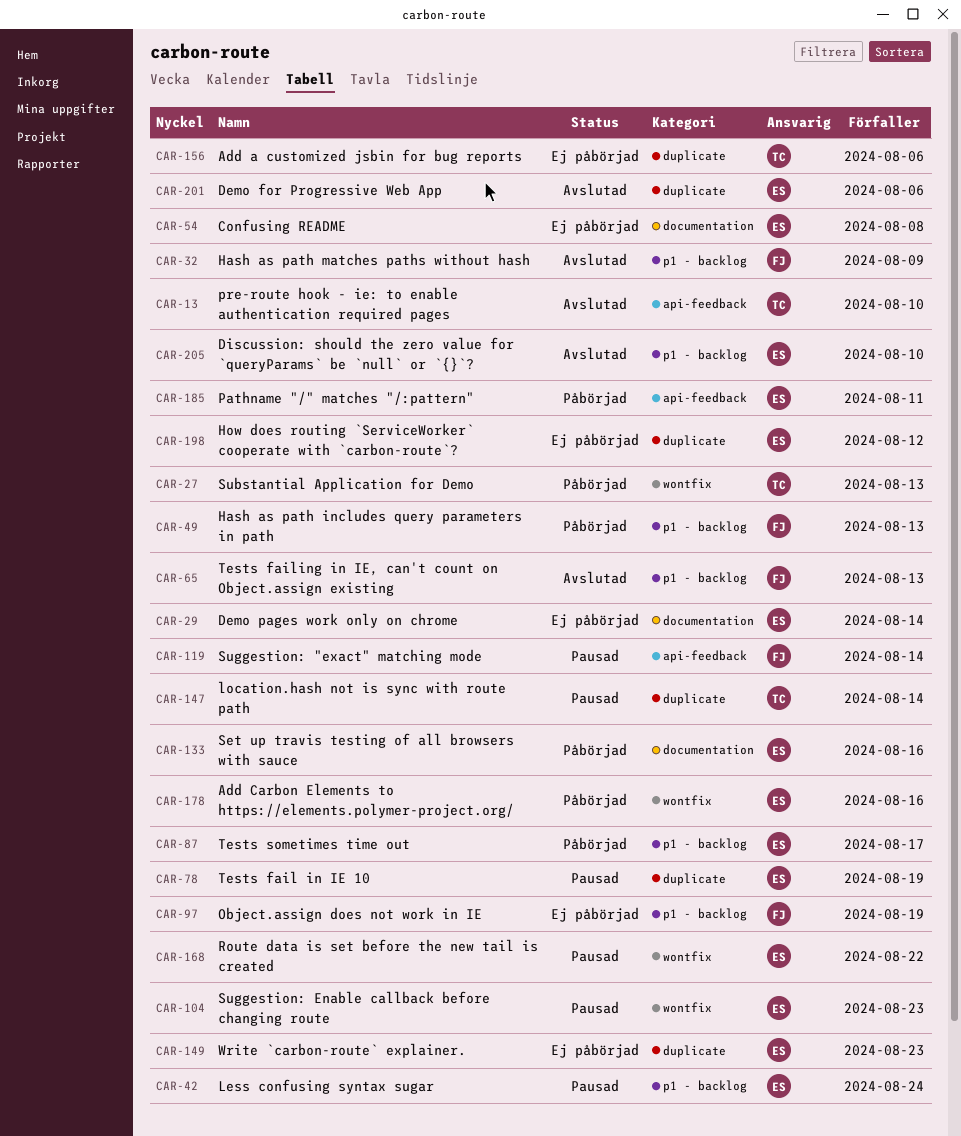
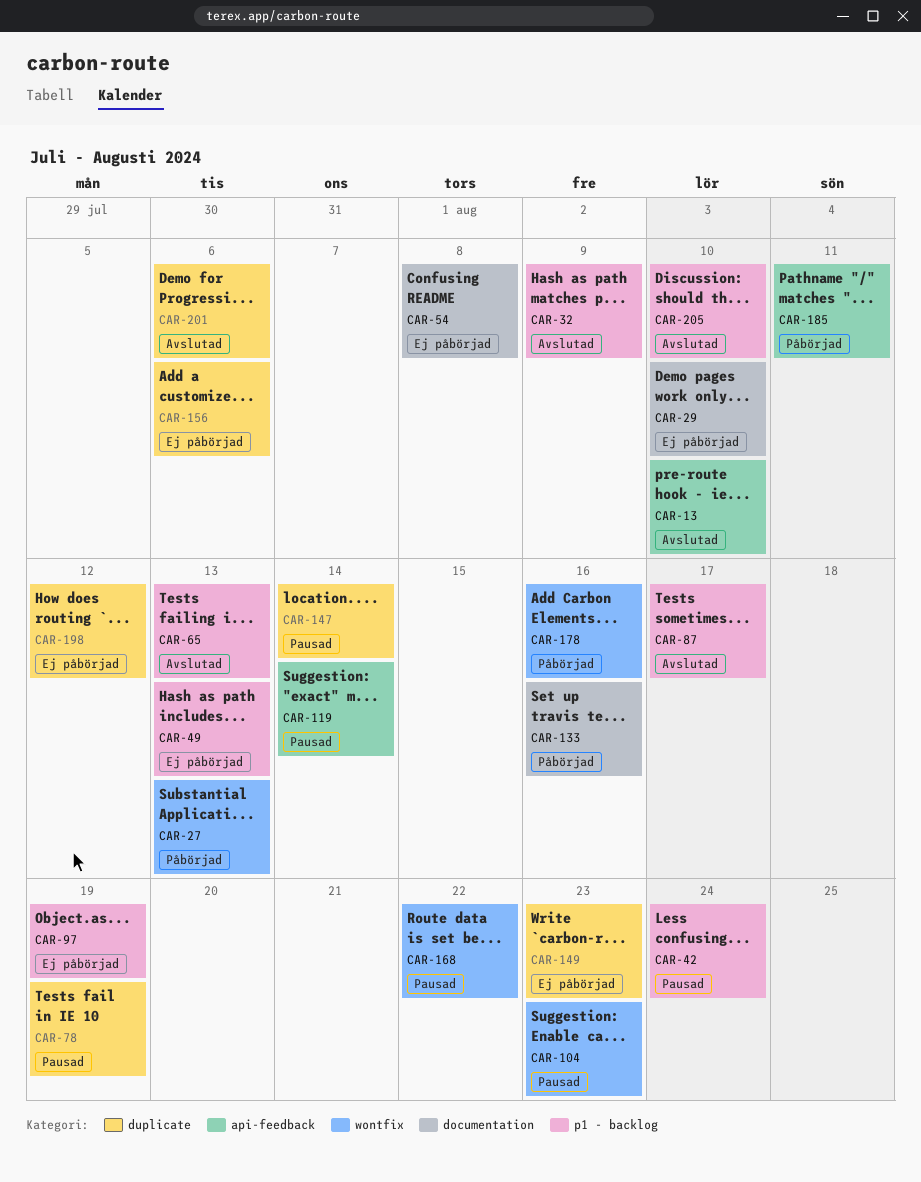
CAR-29, due: Aug 14 -> Aug 10
CAR-49, status: Påbörjad -> Ej påbörjad
CAR-87, status: Påbörjad -> Avslutad

